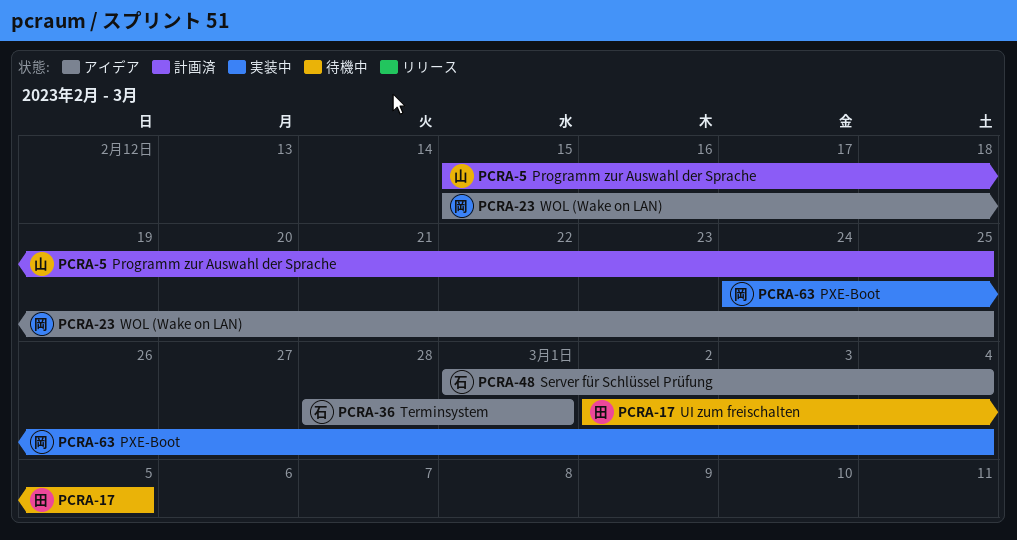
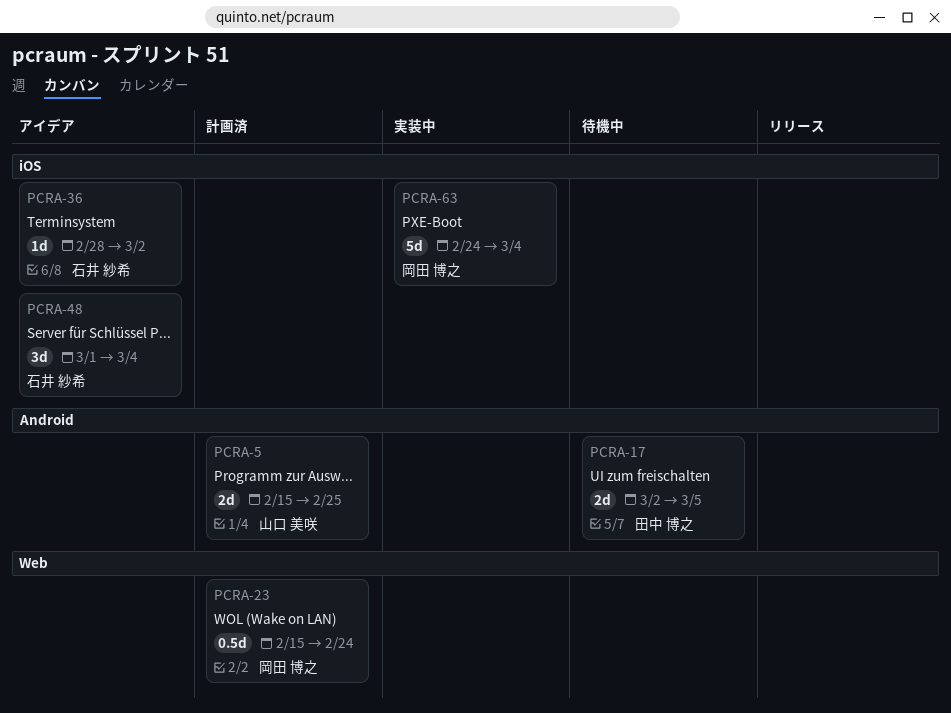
PCRA-23, status: アイデア -> 計画済
PCRA-23, due: Feb 25 -> Feb 24
PCRA-36, due: Mar 1 -> Mar 2

